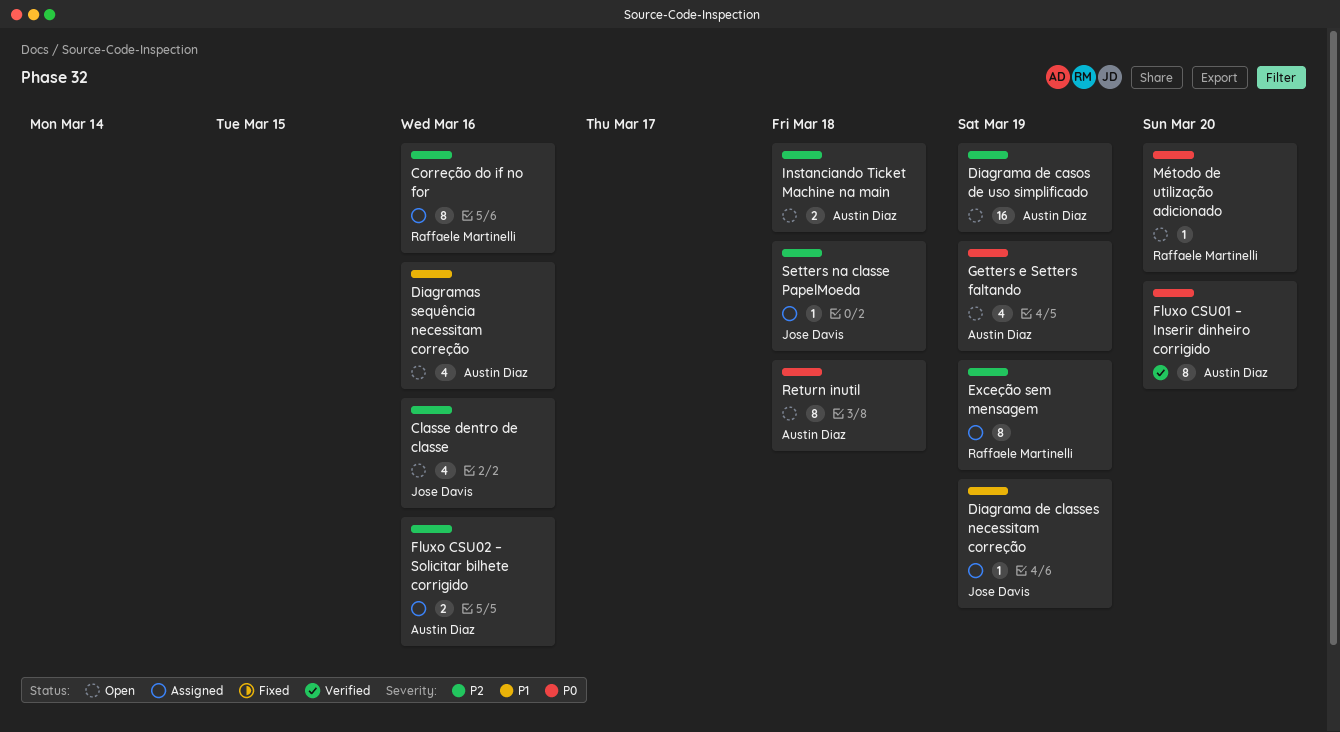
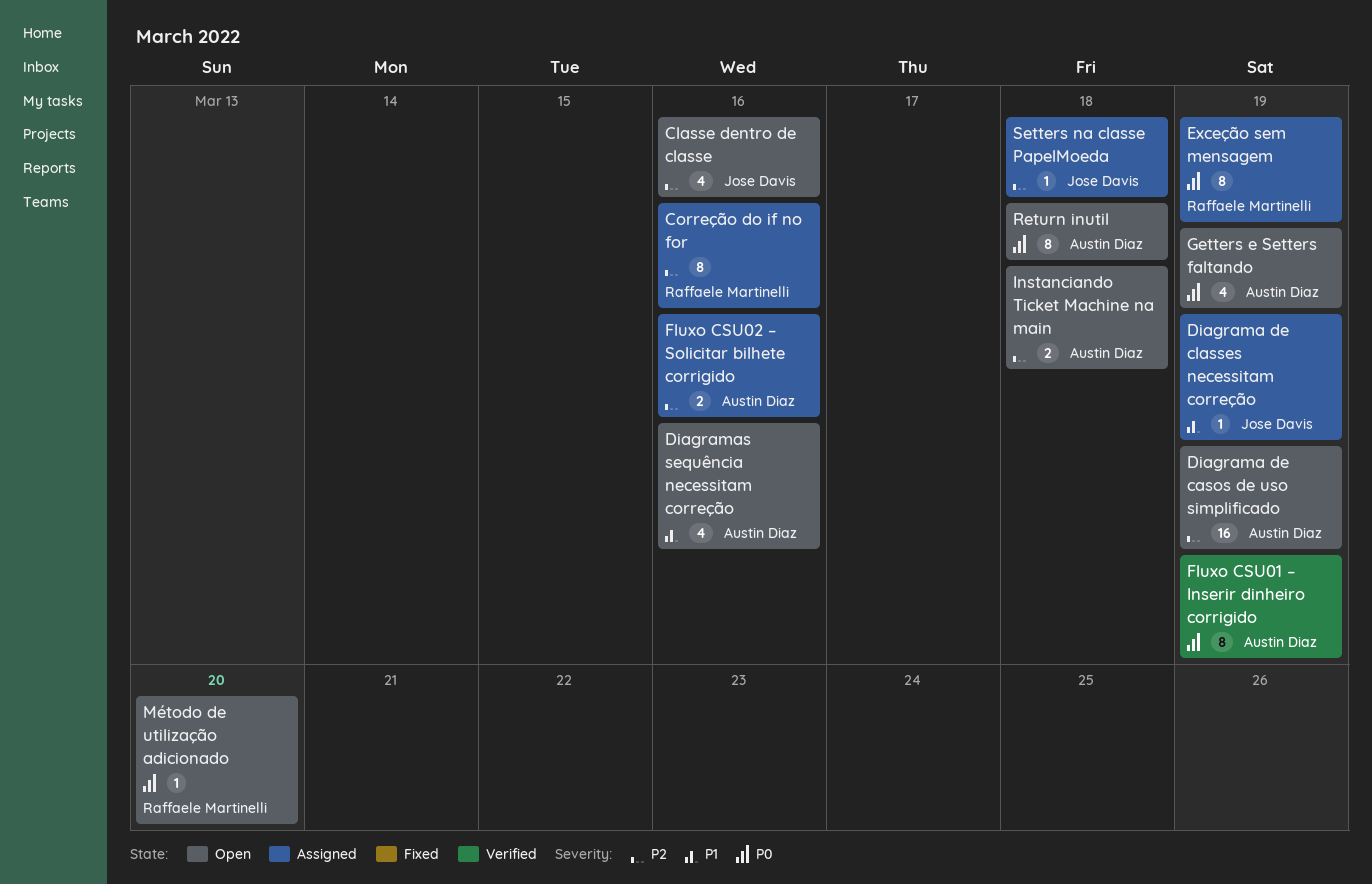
Exceção sem mensagem, priority: P2 -> P0
Fluxo CSU01 – Inserir dinheiro corrigido, due: Mar 20 -> Mar 19

